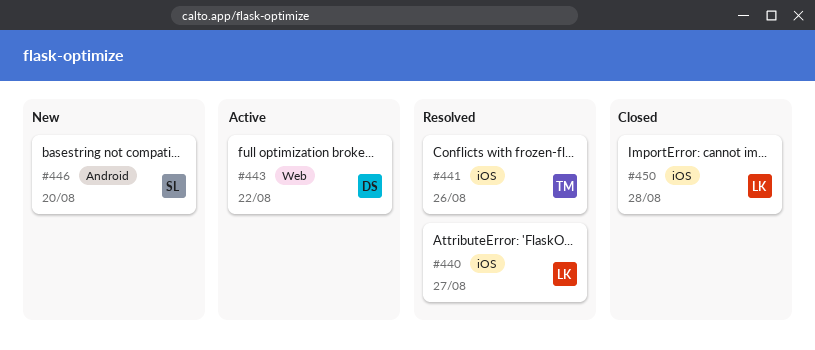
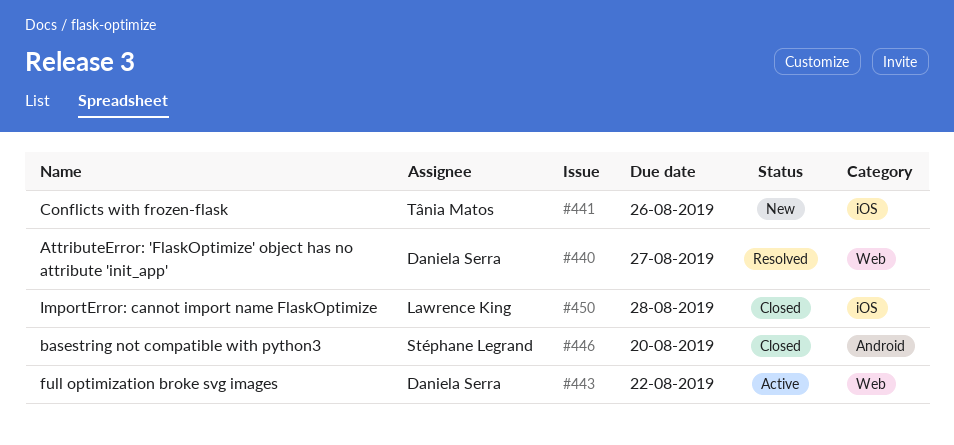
#440, owner: Lawrence King -> Daniela Serra
#440, label: iOS -> Web
#441, status: Resolved -> New
#446, status: New -> Closed

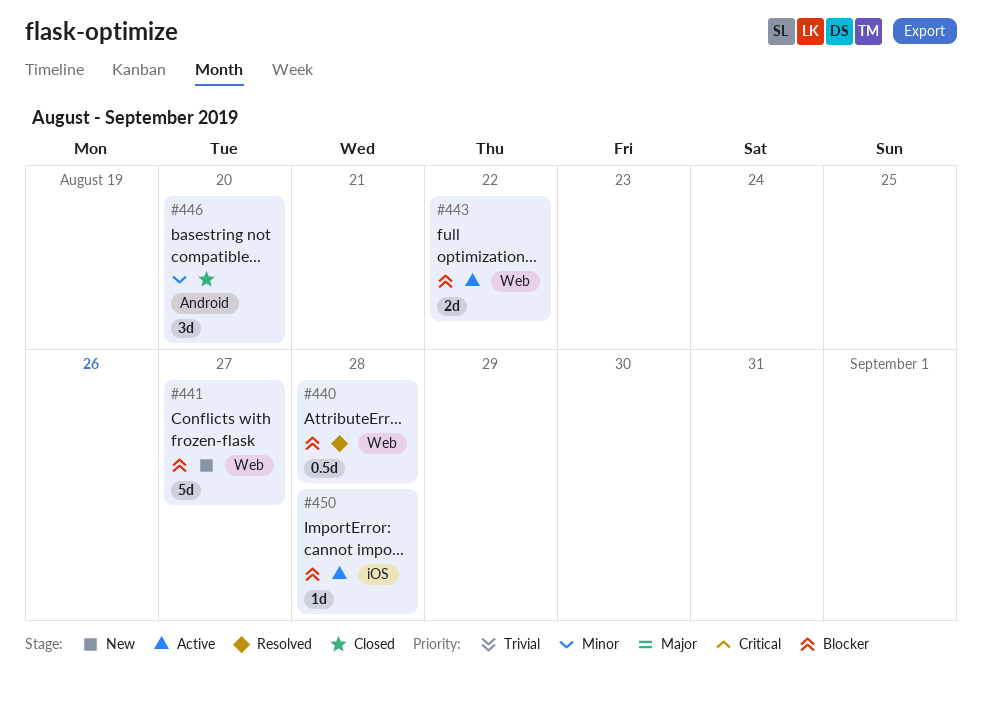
#440, due: Aug 27 -> Aug 28
#441, label: iOS -> Web
#441, due: Aug 26 -> Aug 27
#450, status: Closed -> Active

